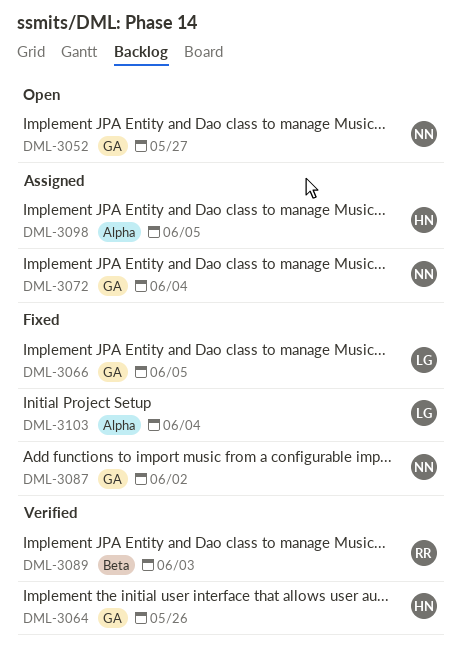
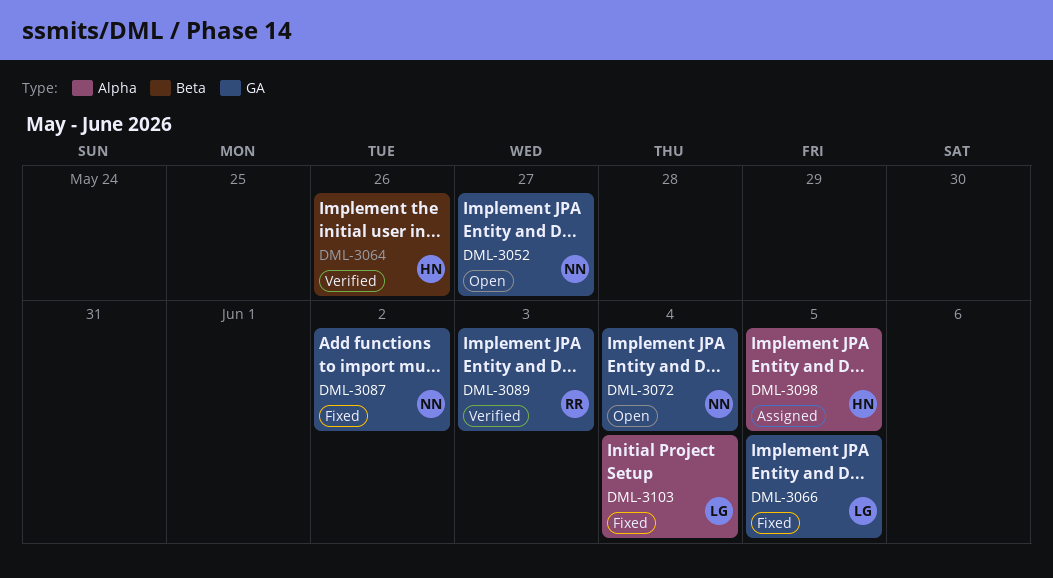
DML-3064, label: GA -> Beta
DML-3072, status: Assigned -> Open
DML-3089, label: Beta -> GA

